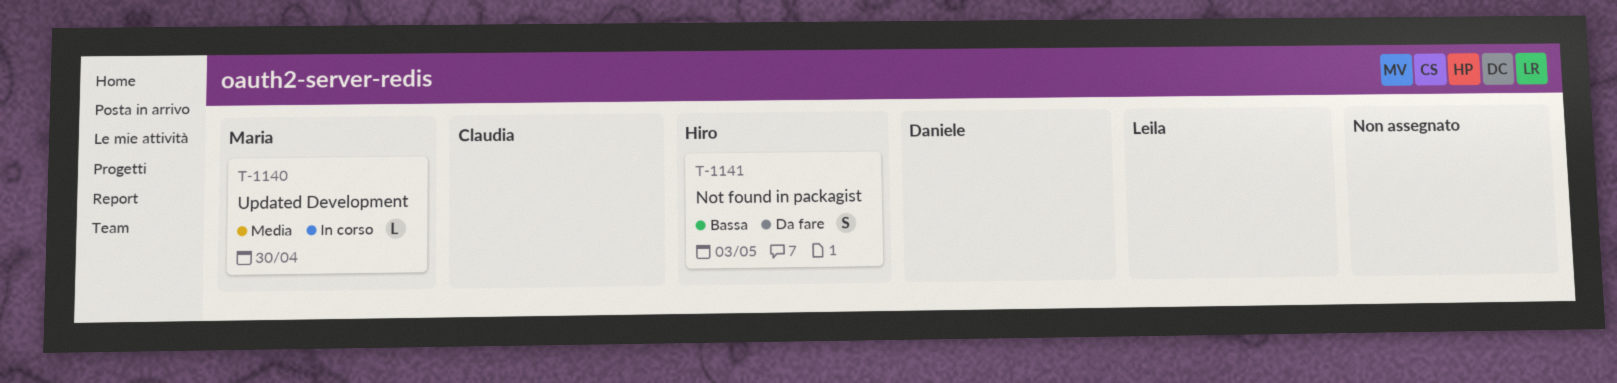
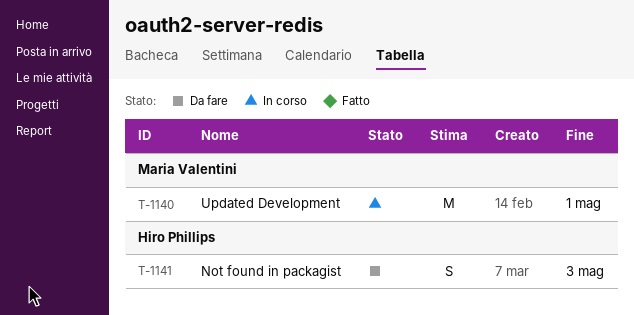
T-1140, estimate: L -> M
T-1140, due: Apr 30 -> May 1

